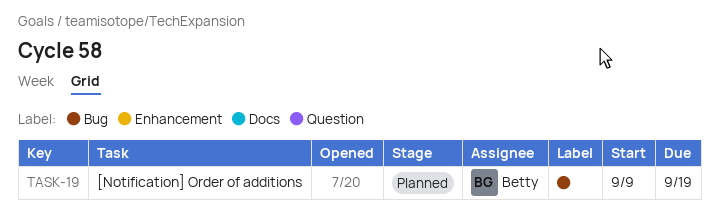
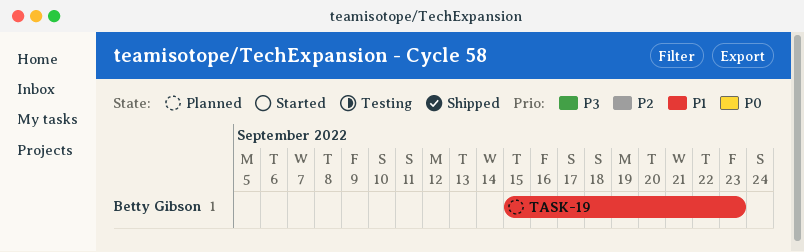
TASK-19, start: Sep 9 -> Sep 15
TASK-19, due: Sep 19 -> Sep 23

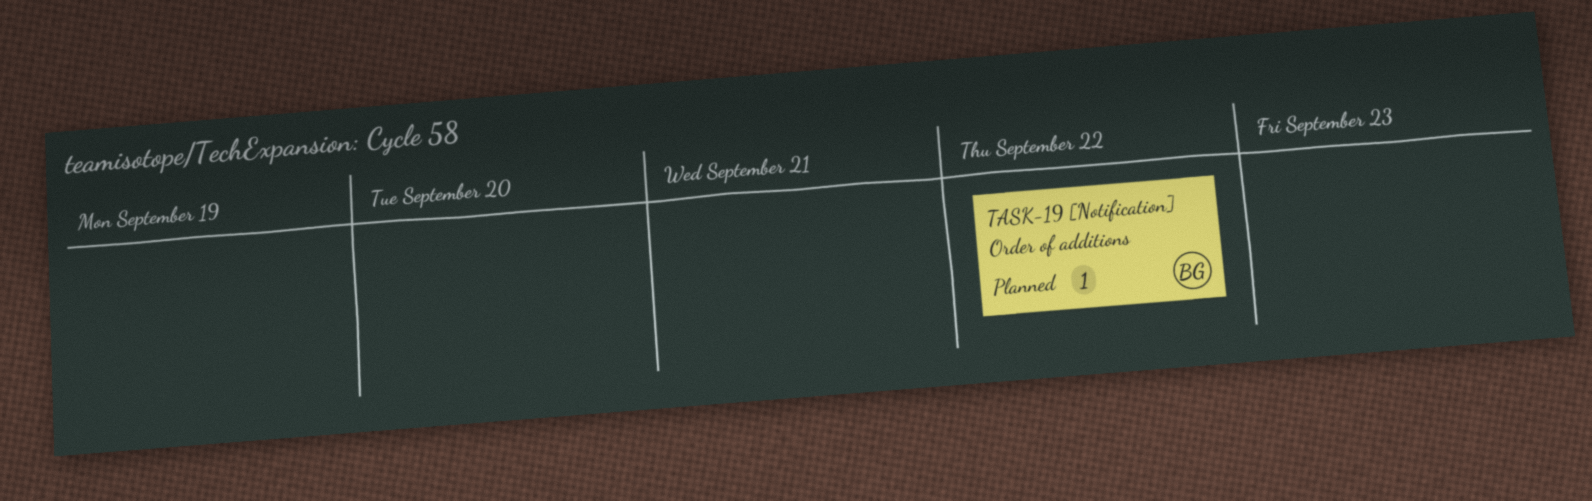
TASK-19, due: Sep 23 -> Sep 22

